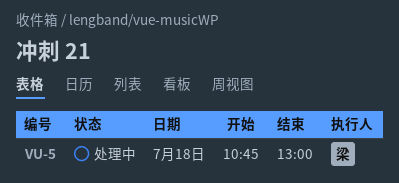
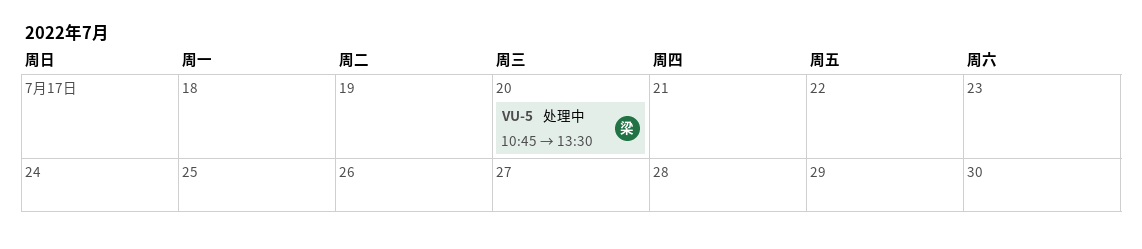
VU-5, day: Jul 18 -> Jul 20
VU-5, ends: 13:00 -> 13:30

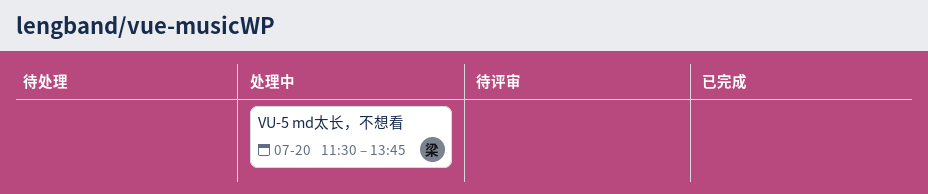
VU-5, begins: 10:45 -> 11:30
VU-5, ends: 13:30 -> 13:45

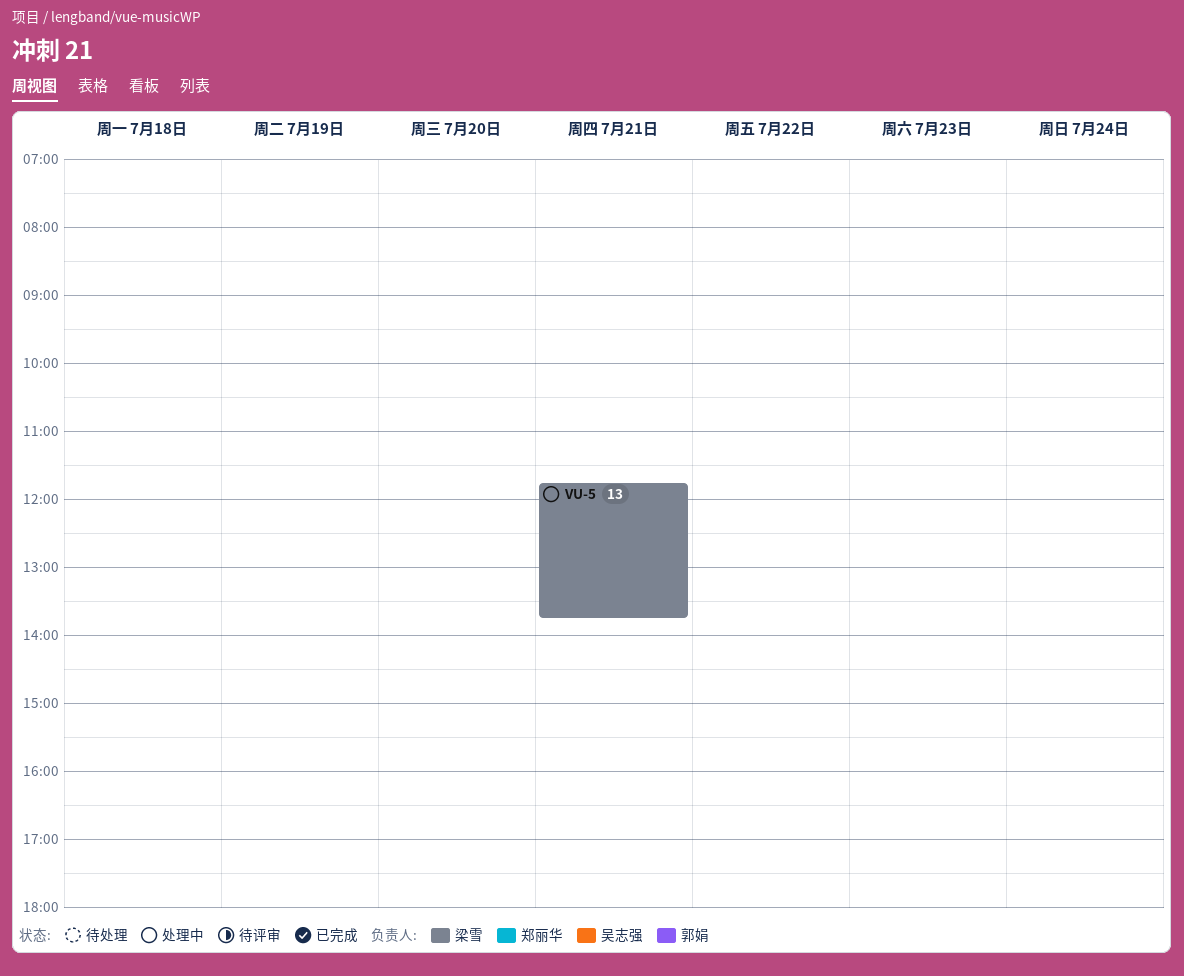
VU-5, day: Jul 20 -> Jul 21
VU-5, begins: 11:30 -> 11:45

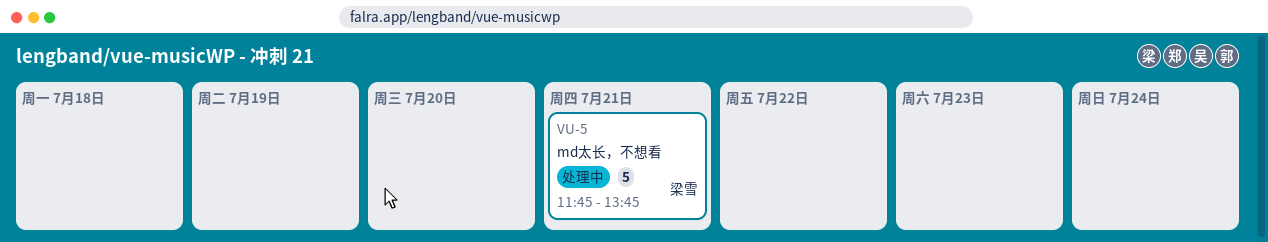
VU-5, estimate: 13 -> 5

